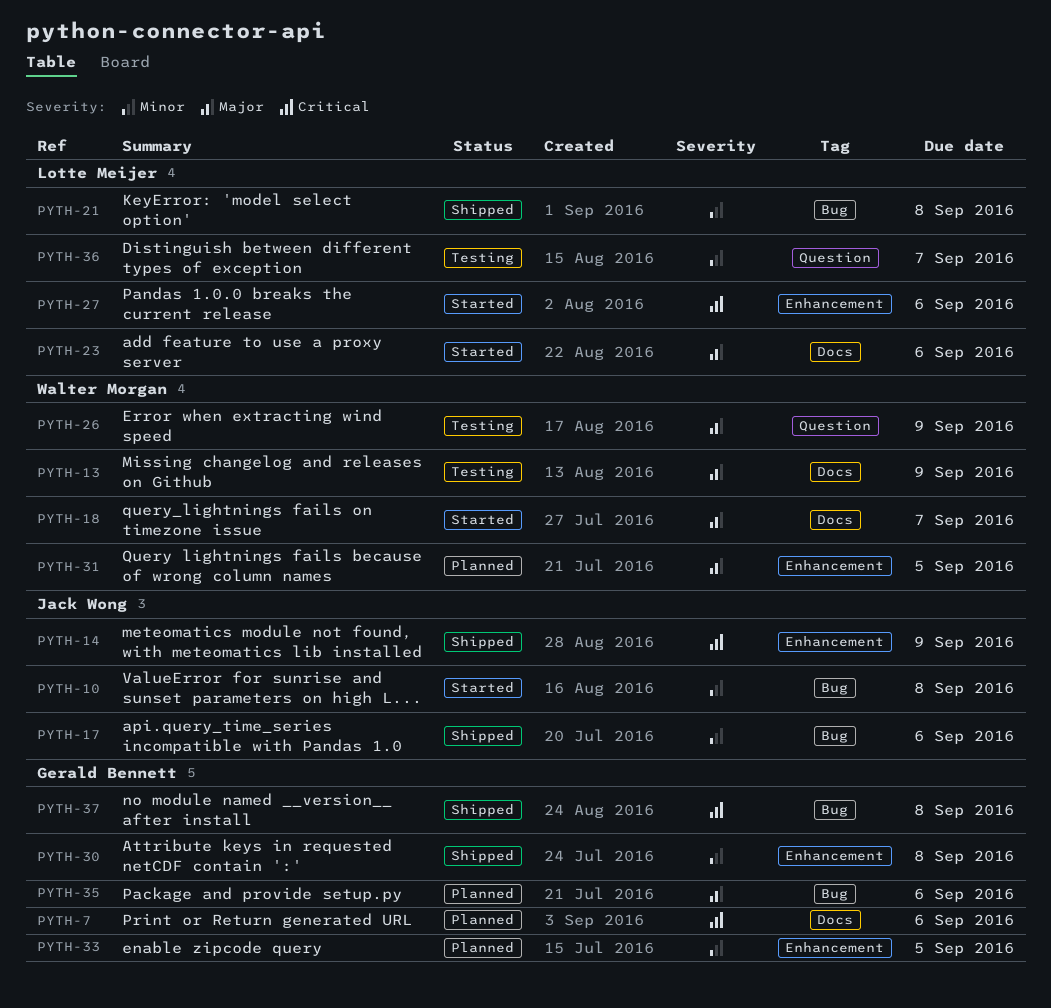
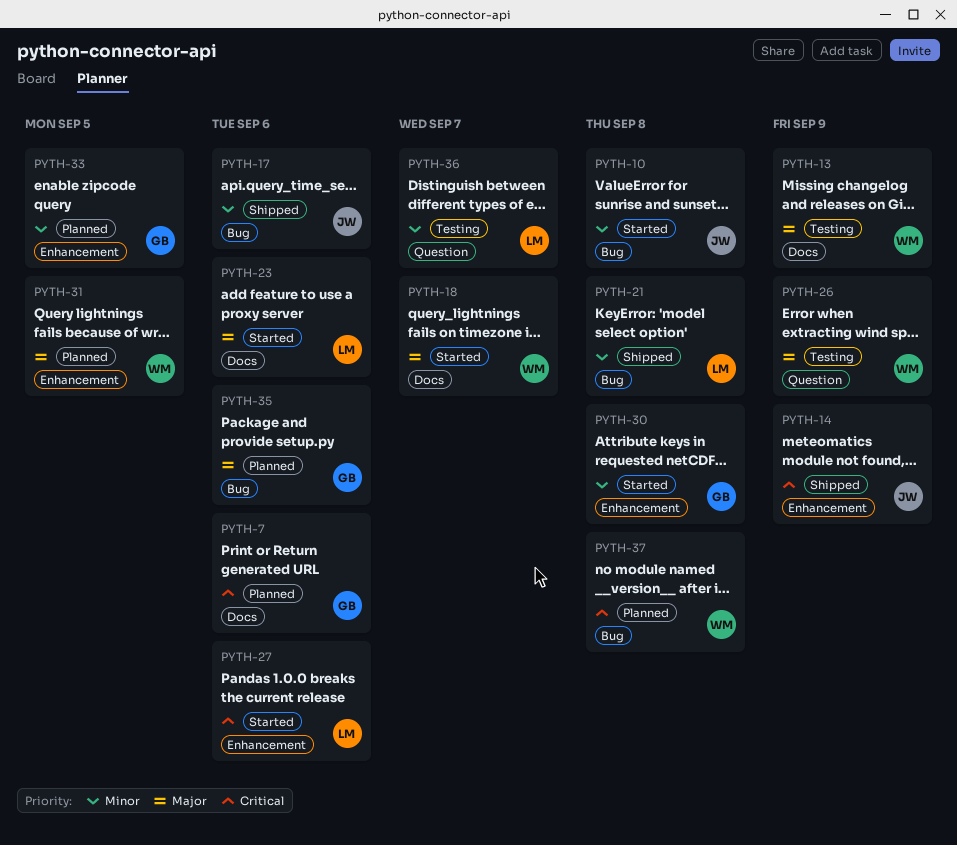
PYTH-30, status: Shipped -> Started
PYTH-37, status: Shipped -> Planned
PYTH-37, owner: Gerald Bennett -> Walter Morgan

